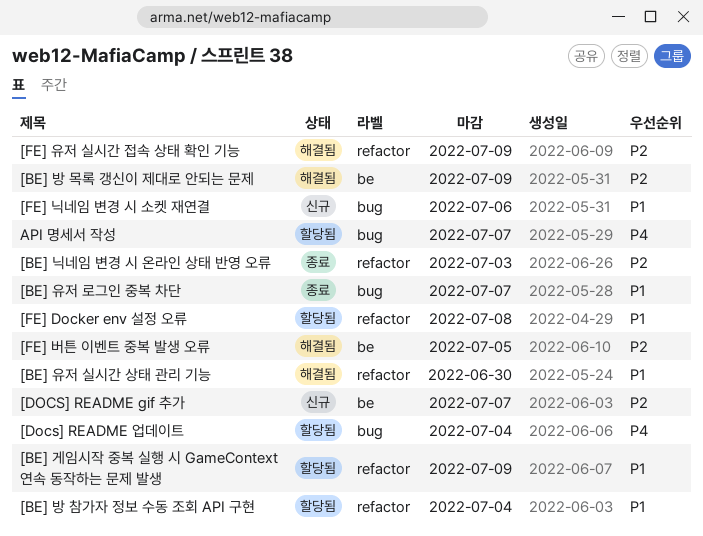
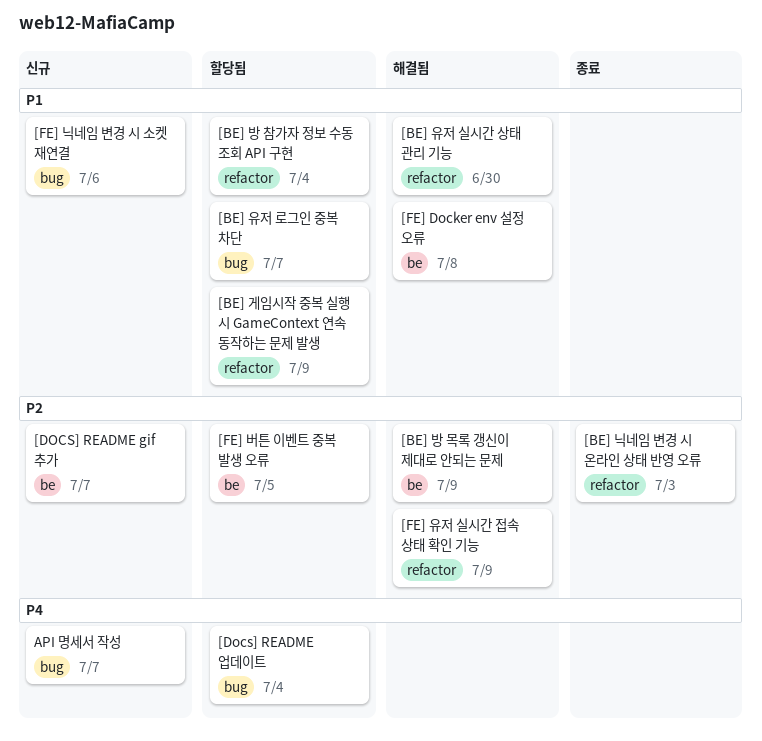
[BE] 유저 로그인 중복 차단, status: 종료 -> 할당됨
[FE] Docker env 설정 오류, status: 할당됨 -> 해결됨
[FE] Docker env 설정 오류, label: refactor -> be
[FE] 버튼 이벤트 중복 발생 오류, status: 해결됨 -> 할당됨
API 명세서 작성, status: 할당됨 -> 신규

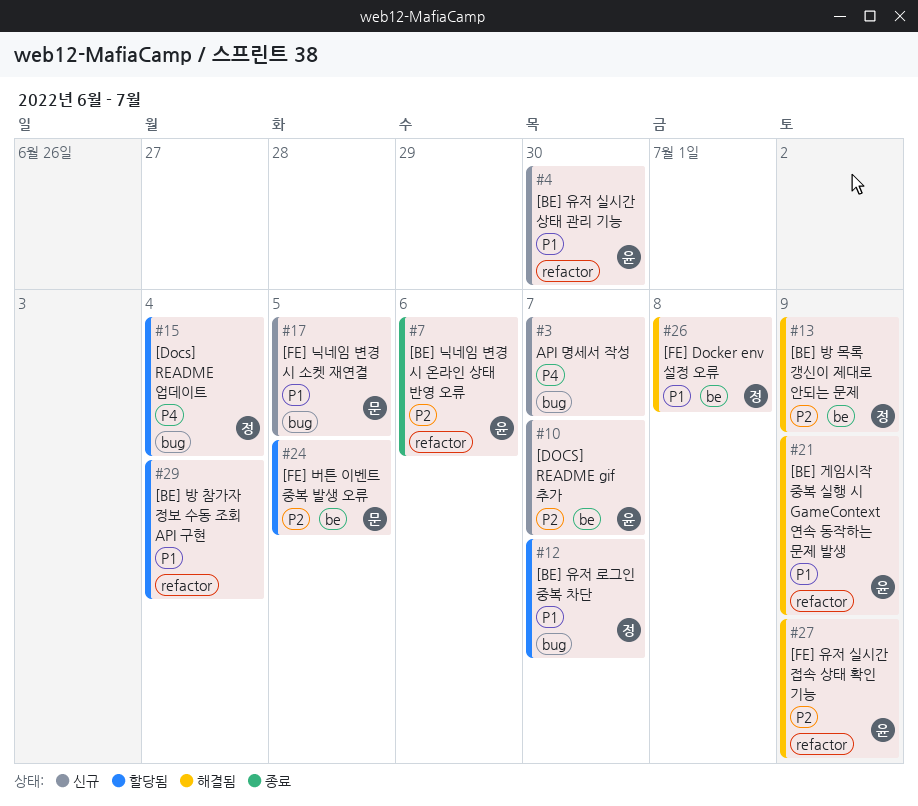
[BE] 게임시작 중복 실행 시 GameContext 연속 동작하는 문제 발생, status: 할당됨 -> 해결됨
[BE] 닉네임 변경 시 온라인 상태 반영 오류, due: Jul 3 -> Jul 6
[BE] 유저 실시간 상태 관리 기능, status: 해결됨 -> 신규
[FE] 닉네임 변경 시 소켓 재연결, due: Jul 6 -> Jul 5

